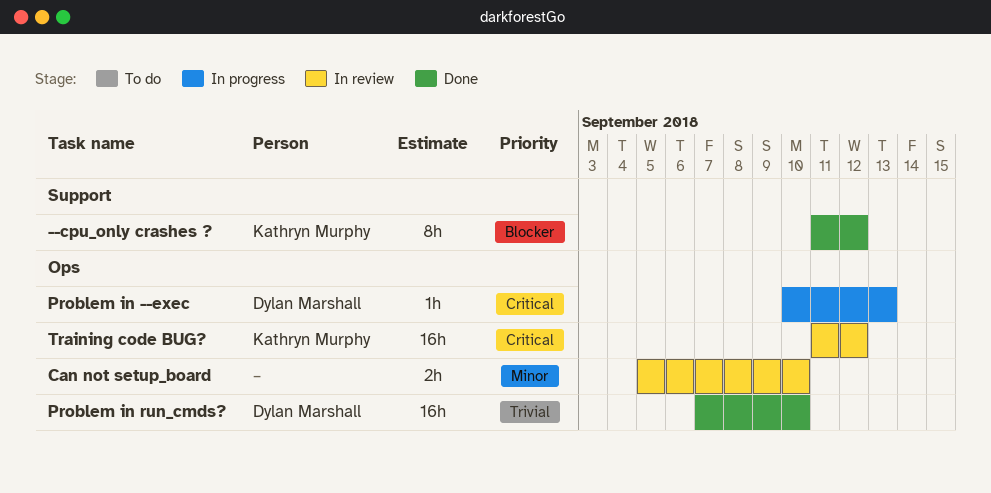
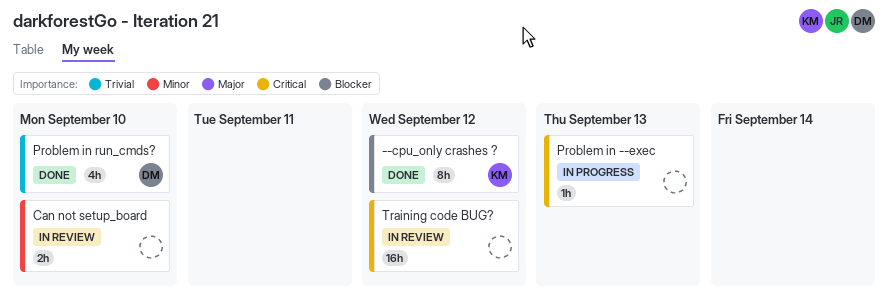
Problem in --exec, owner: Dylan Marshall -> none
Problem in run_cmds?, estimate: 16h -> 4h
Training code BUG?, owner: Kathryn Murphy -> none

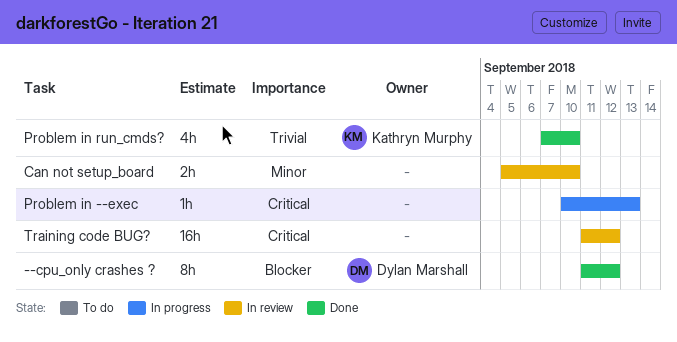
--cpu_only crashes ?, owner: Kathryn Murphy -> Dylan Marshall
Problem in run_cmds?, owner: Dylan Marshall -> Kathryn Murphy

